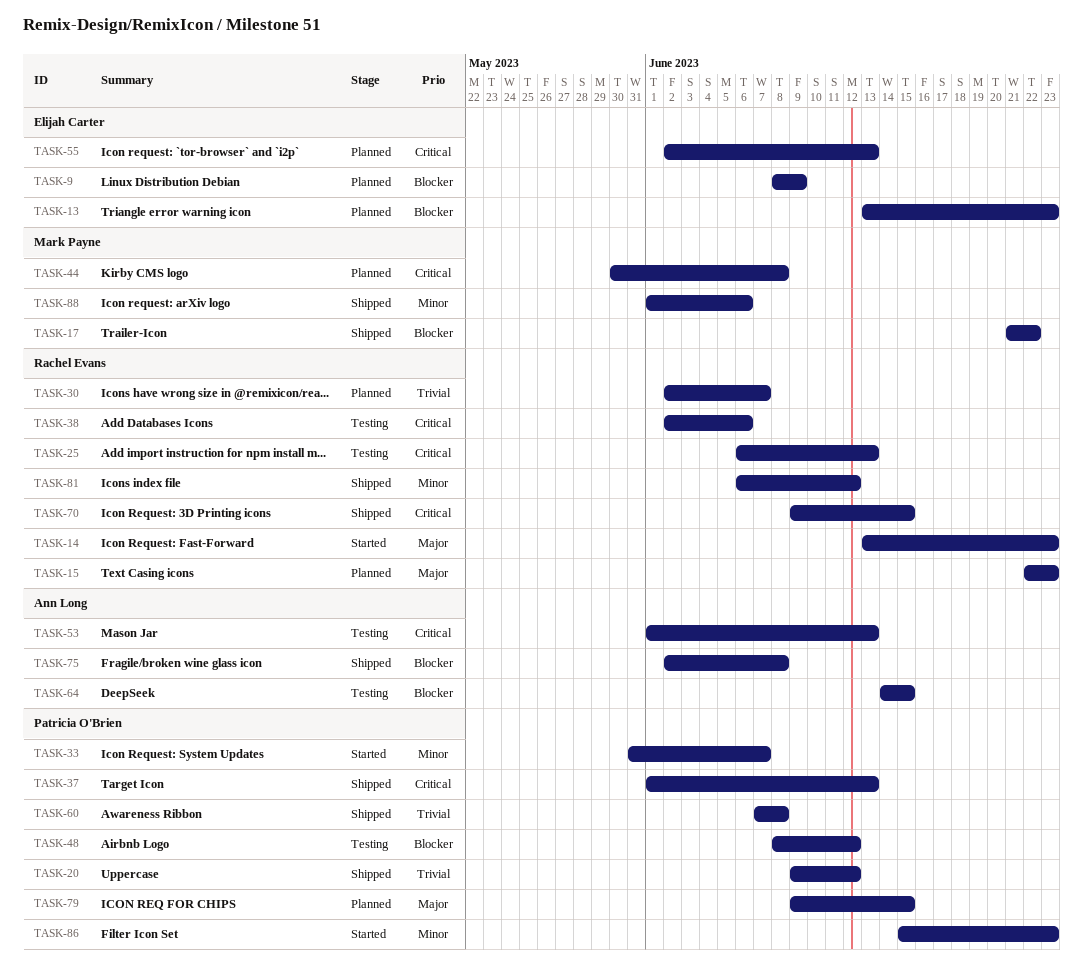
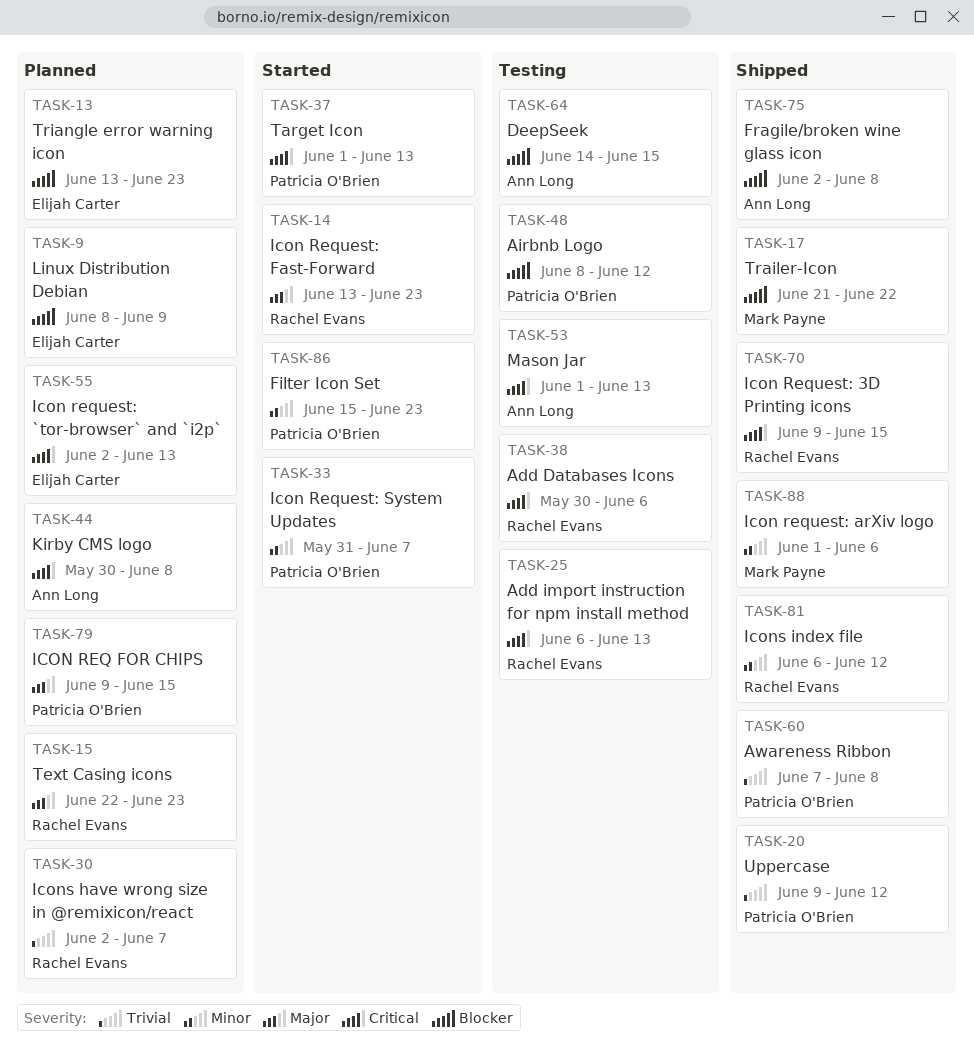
TASK-37, status: Shipped -> Started
TASK-38, start: Jun 2 -> May 30
TASK-44, owner: Mark Payne -> Ann Long

